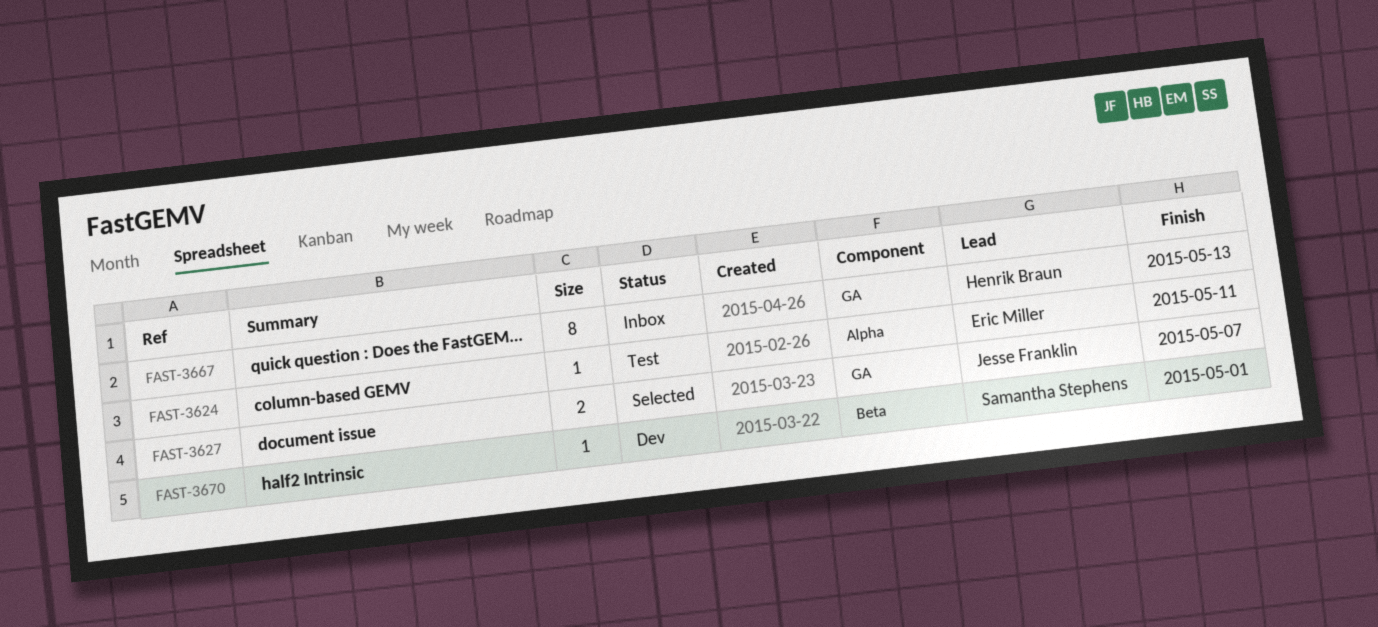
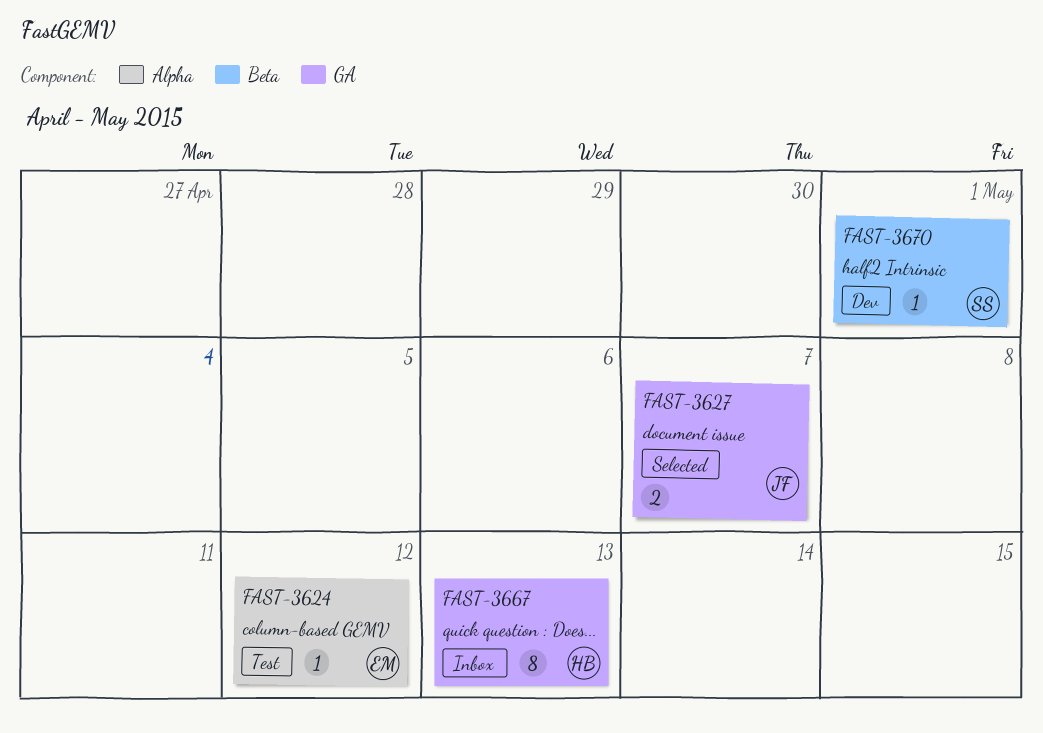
FAST-3624, due: May 11 -> May 12

